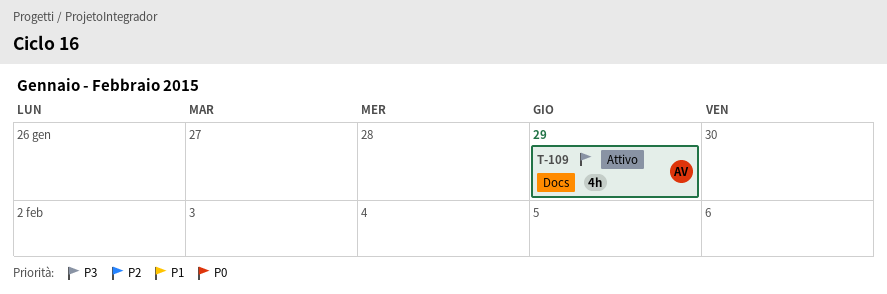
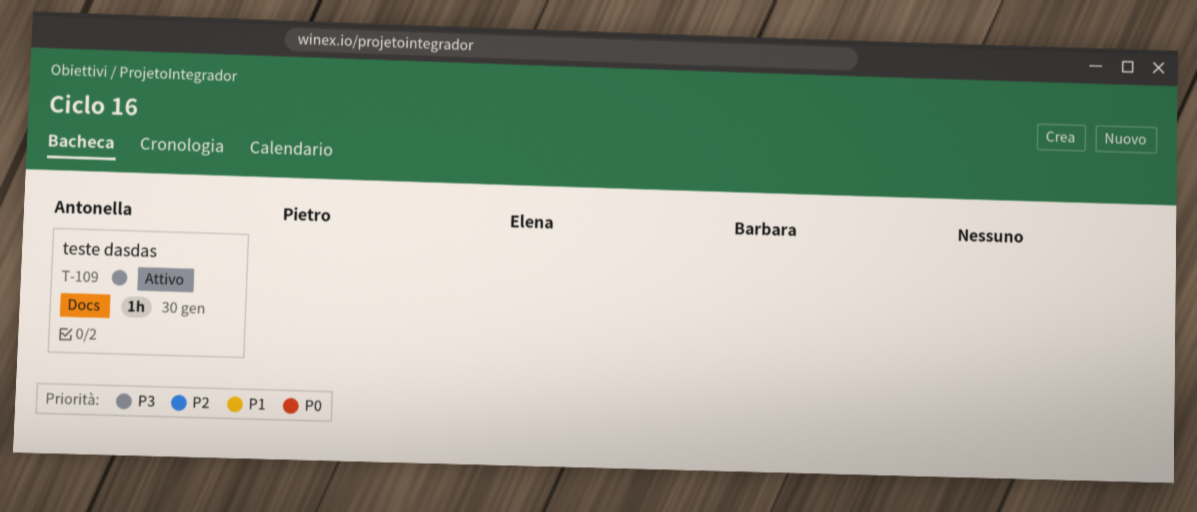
T-109, estimate: 4h -> 1h
T-109, due: Jan 29 -> Jan 30

